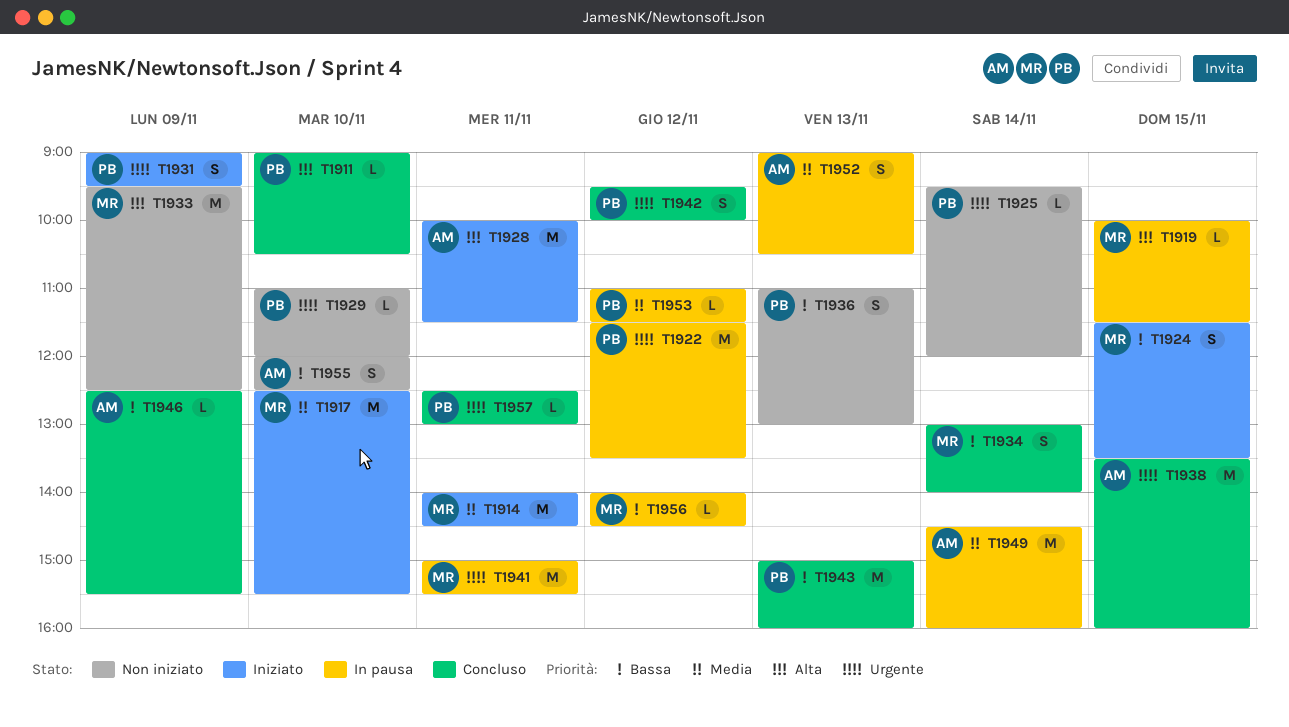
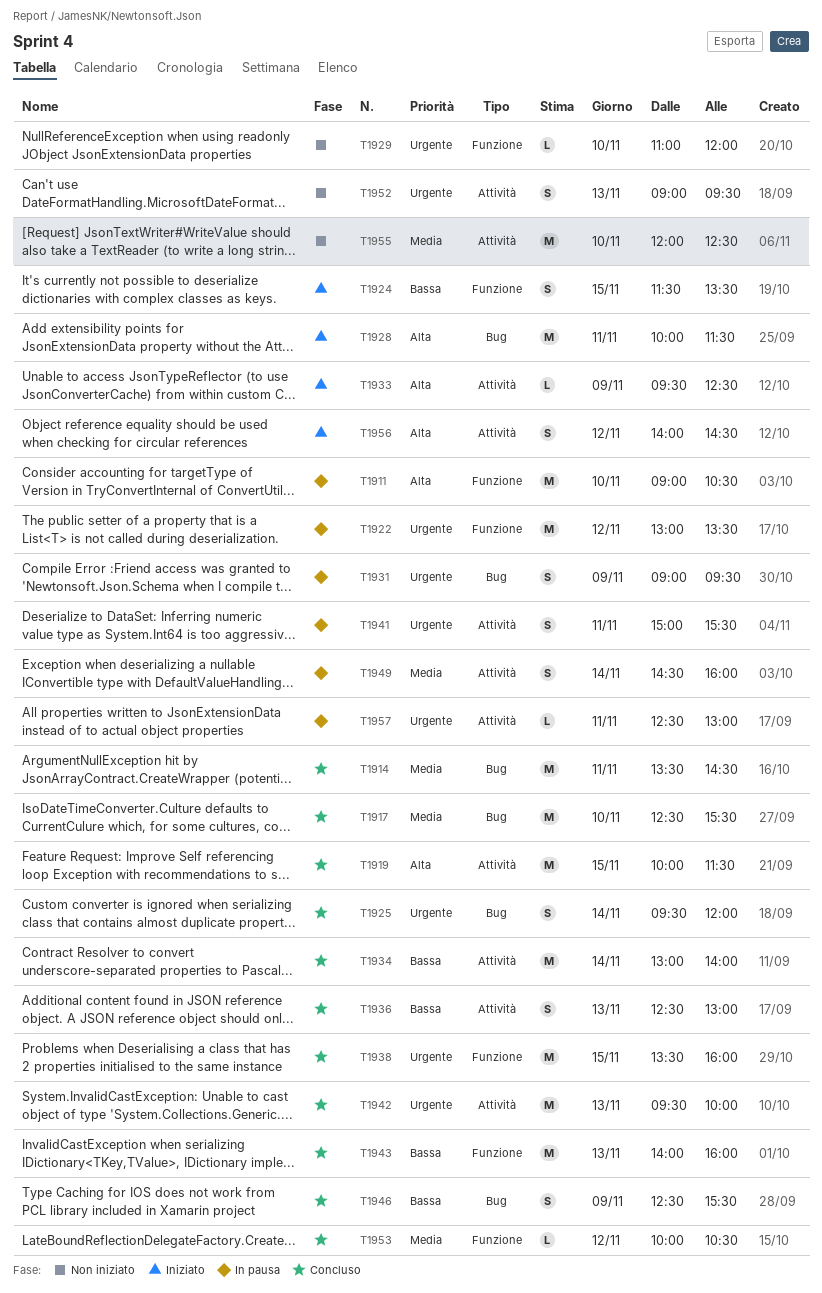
T1911, status: Concluso -> In pausa
T1911, estimate: L -> M
T1914, status: Iniziato -> Concluso
T1914, begins: 14:00 -> 13:30
T1917, status: Iniziato -> Concluso
T1919, status: In pausa -> Concluso
T1919, estimate: L -> M
T1922, begins: 11:30 -> 13:00
T1925, status: Non iniziato -> Concluso
T1925, estimate: L -> S
T1931, status: Iniziato -> In pausa
T1933, status: Non iniziato -> Iniziato
T1933, estimate: M -> L
T1934, estimate: S -> M
T1936, status: Non iniziato -> Concluso
T1936, begins: 11:00 -> 12:30
T1941, estimate: M -> S
T1942, estimate: S -> M
T1942, day: Nov 12 -> Nov 13
T1943, begins: 15:00 -> 14:00
T1946, estimate: L -> S
T1949, estimate: M -> S
T1952, status: In pausa -> Non iniziato
T1952, priority: Media -> Urgente
T1952, ends: 10:30 -> 09:30
T1953, status: In pausa -> Concluso
T1953, begins: 11:00 -> 10:00
T1953, ends: 11:30 -> 10:30
T1955, priority: Bassa -> Media
T1955, estimate: S -> M
T1956, status: In pausa -> Iniziato
T1956, priority: Bassa -> Alta
T1956, estimate: L -> S
T1957, status: Concluso -> In pausa

